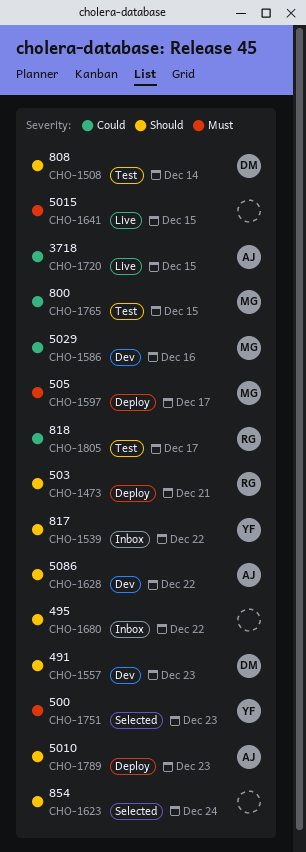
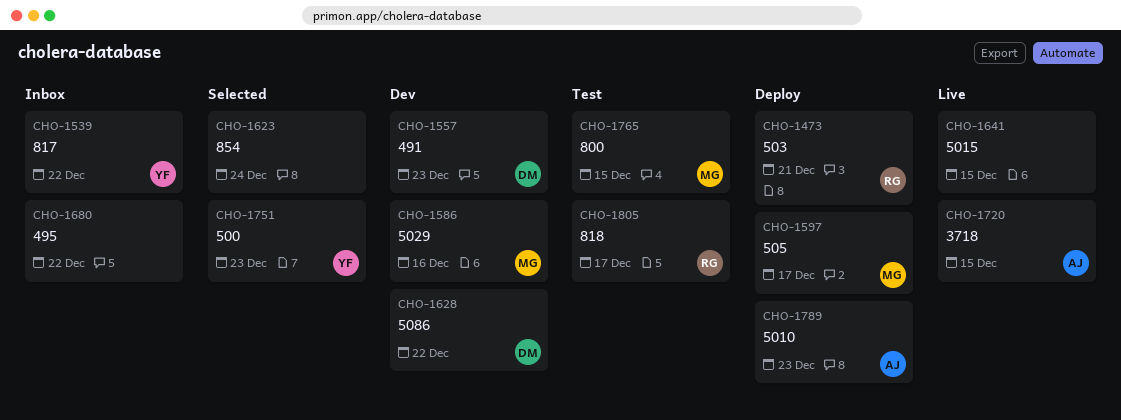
CHO-1508: present -> none
CHO-1628, owner: AJ -> DM

